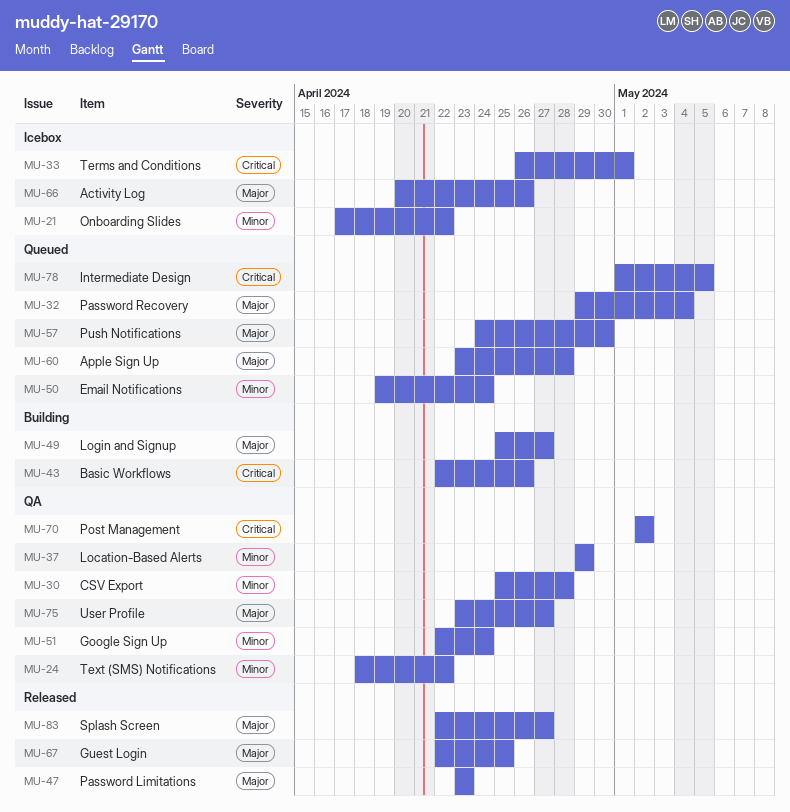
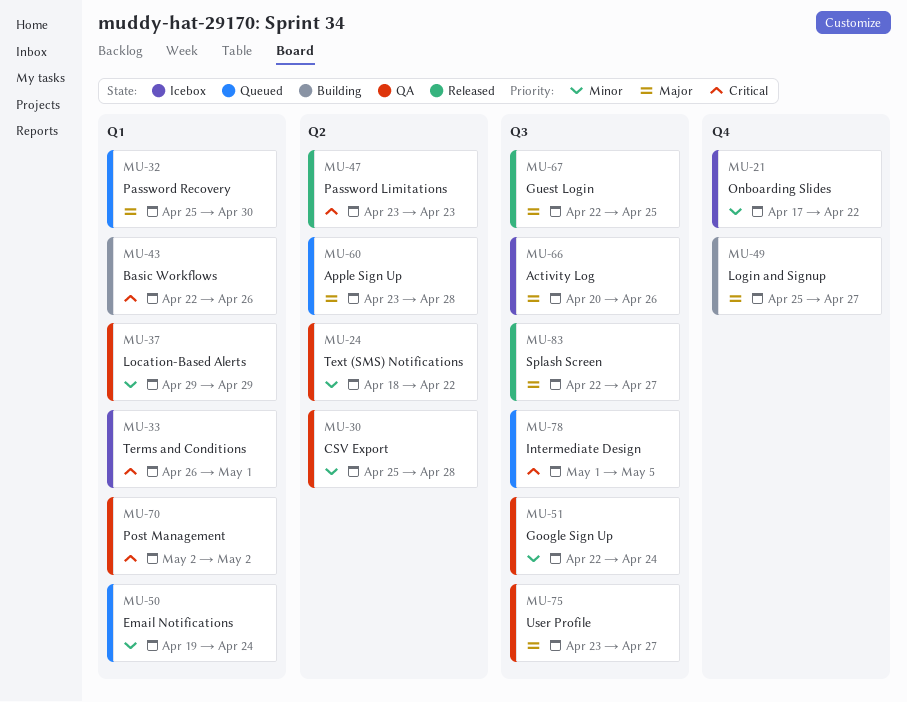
MU-32, start: Apr 29 -> Apr 25
MU-32, due: May 4 -> Apr 30
MU-47, priority: Major -> Critical
MU-57: present -> none

